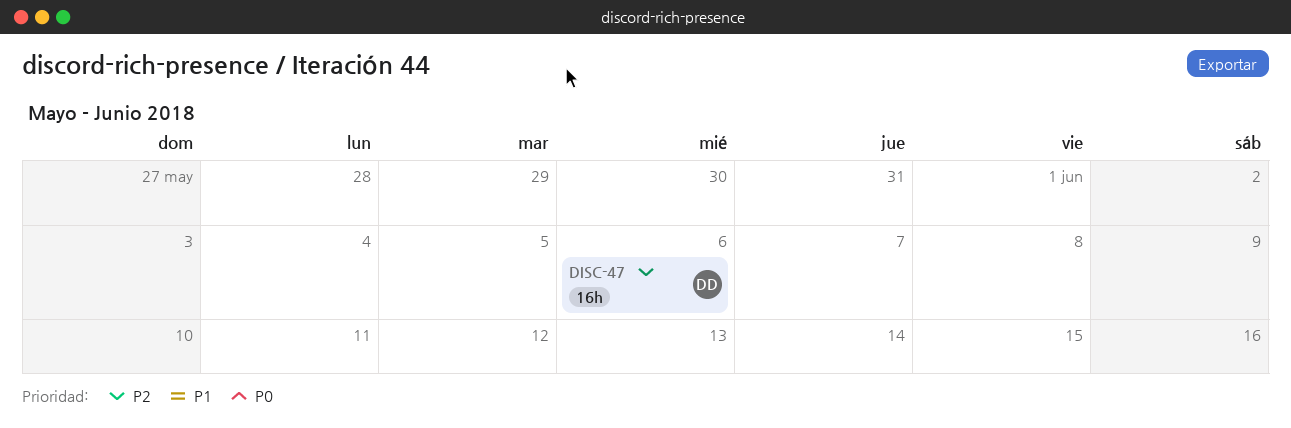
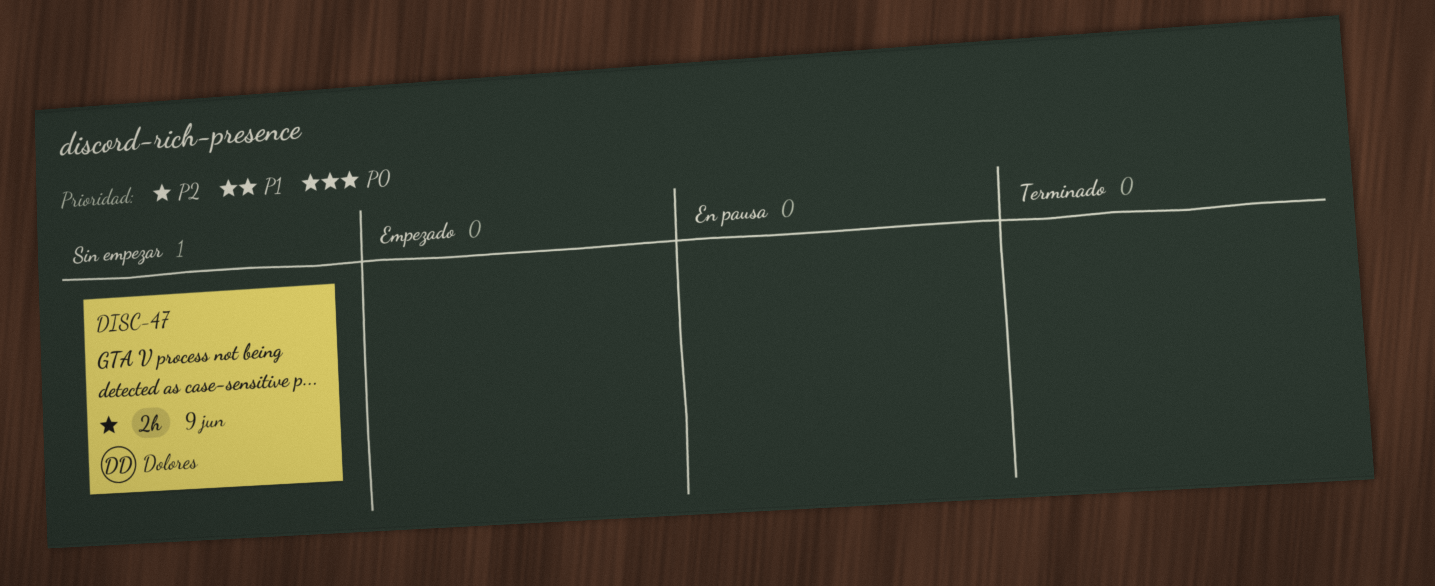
DISC-47, estimate: 16h -> 2h
DISC-47, due: Jun 6 -> Jun 9

